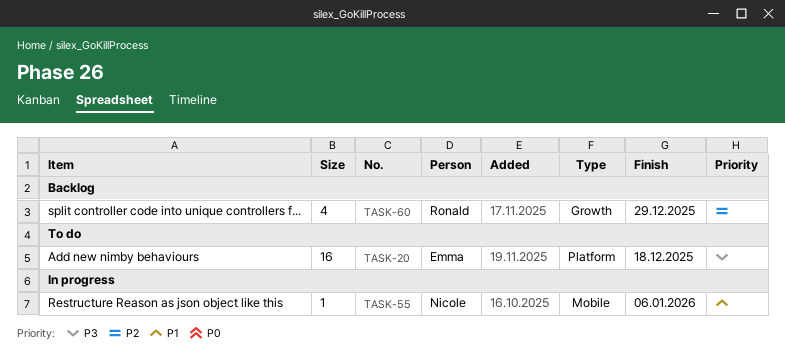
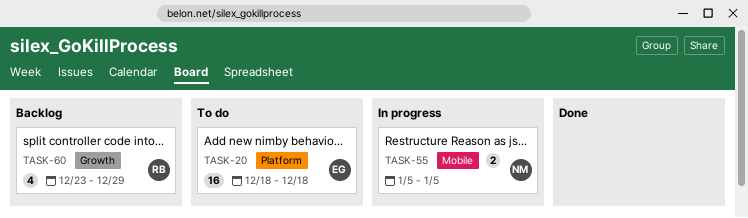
TASK-55, estimate: 1 -> 2
TASK-55, due: Jan 6 -> Jan 5

